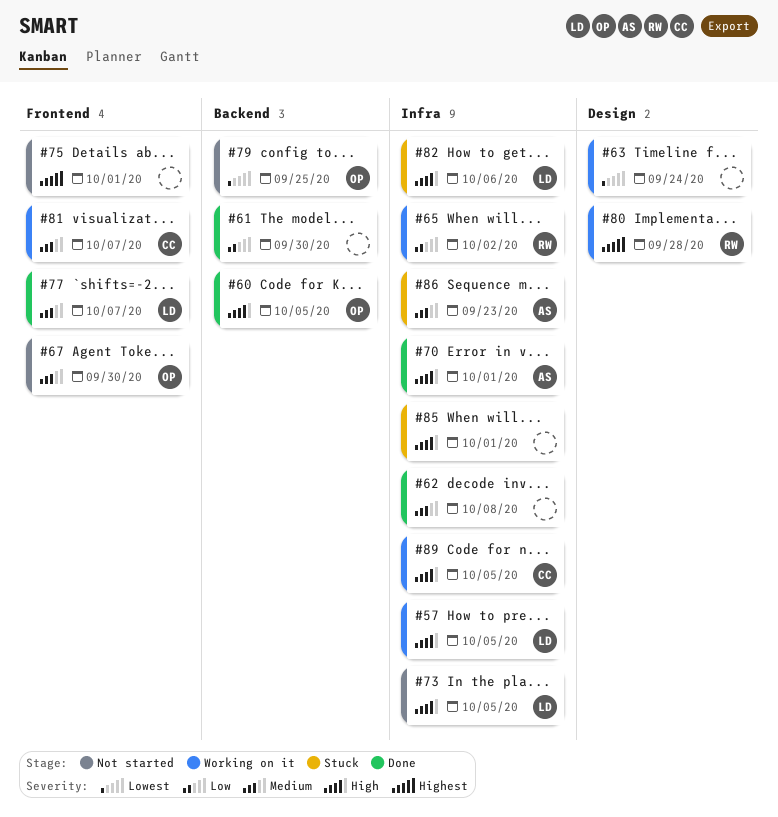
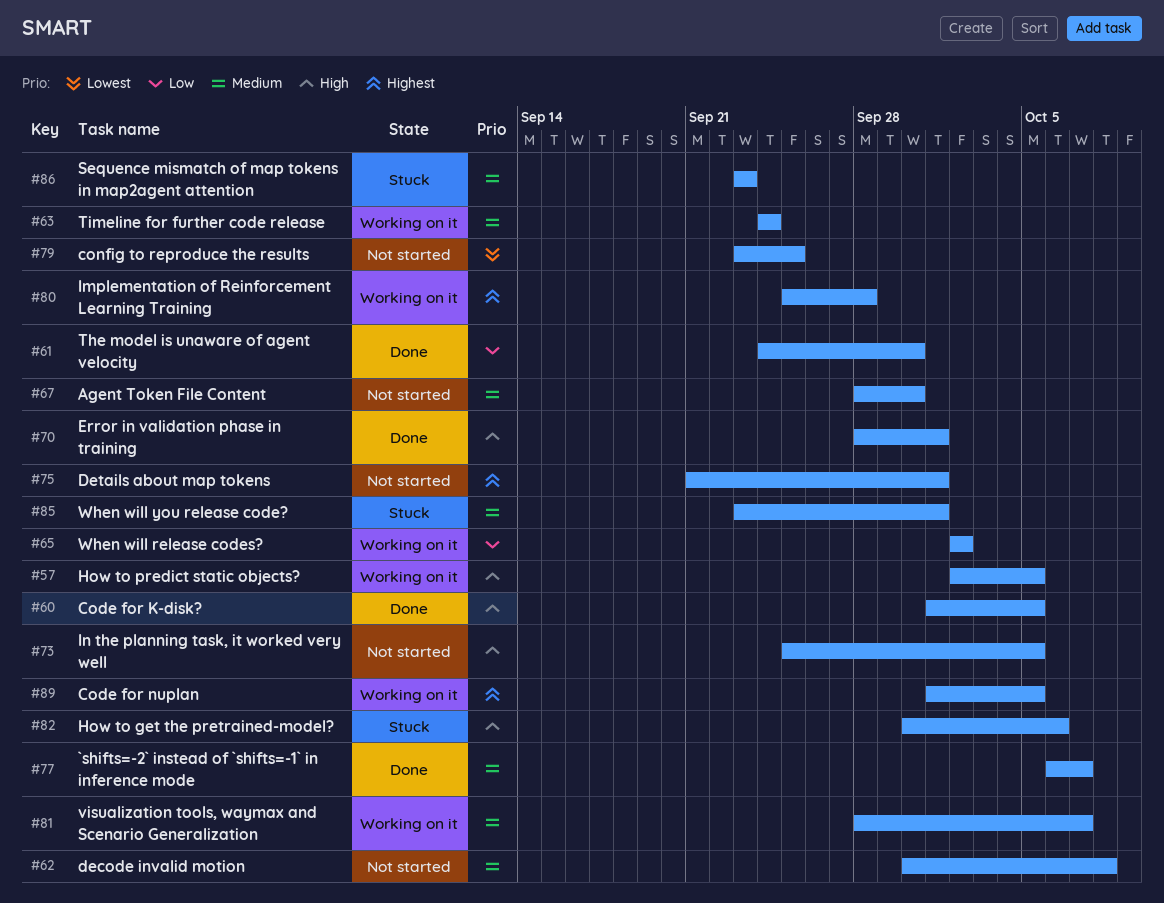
#62, status: Done -> Not started
#63, priority: Lowest -> Medium
#85, priority: High -> Medium
#89, priority: High -> Highest

